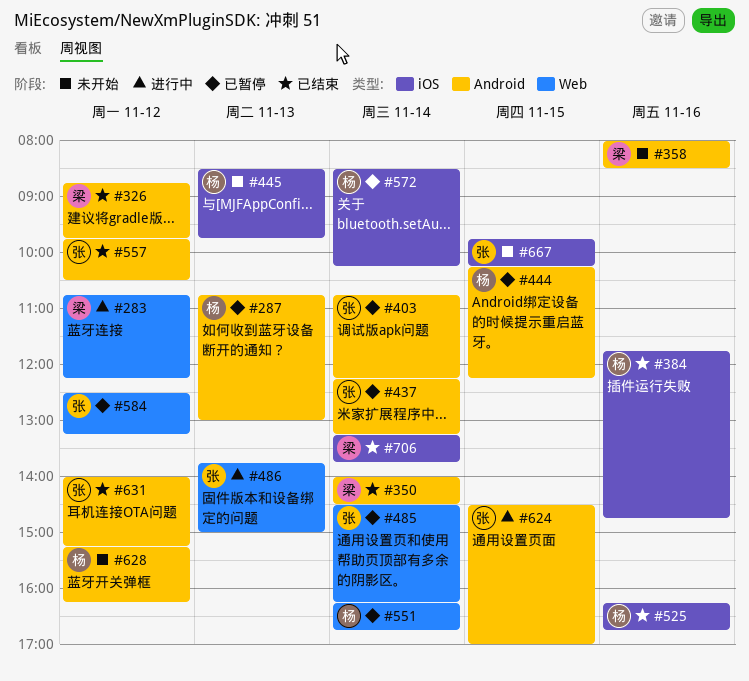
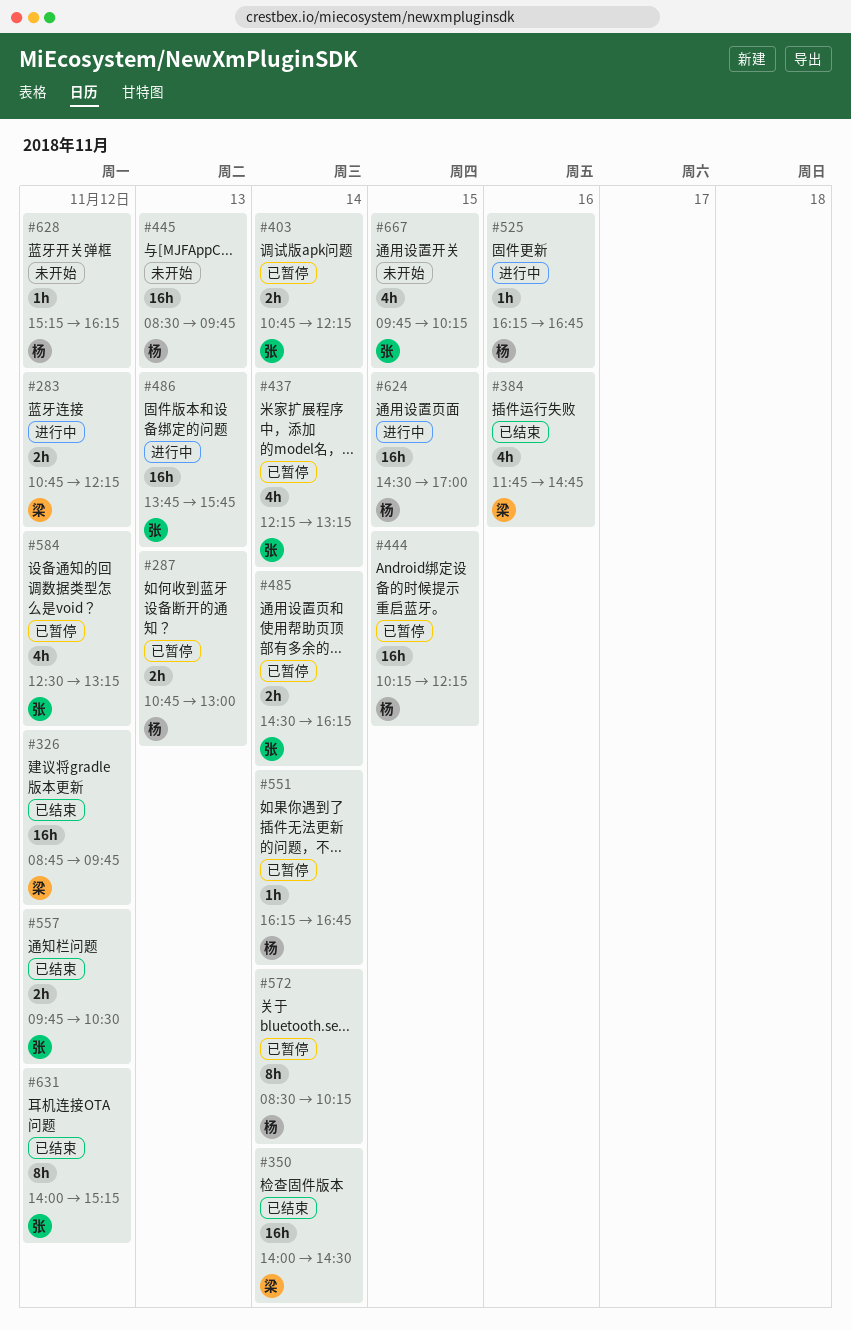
#358: present -> none
#384, owner: 杨 -> 梁
#486, ends: 15:00 -> 15:45
#525, status: 已结束 -> 进行中
#624, owner: 张 -> 杨
#706: present -> none

